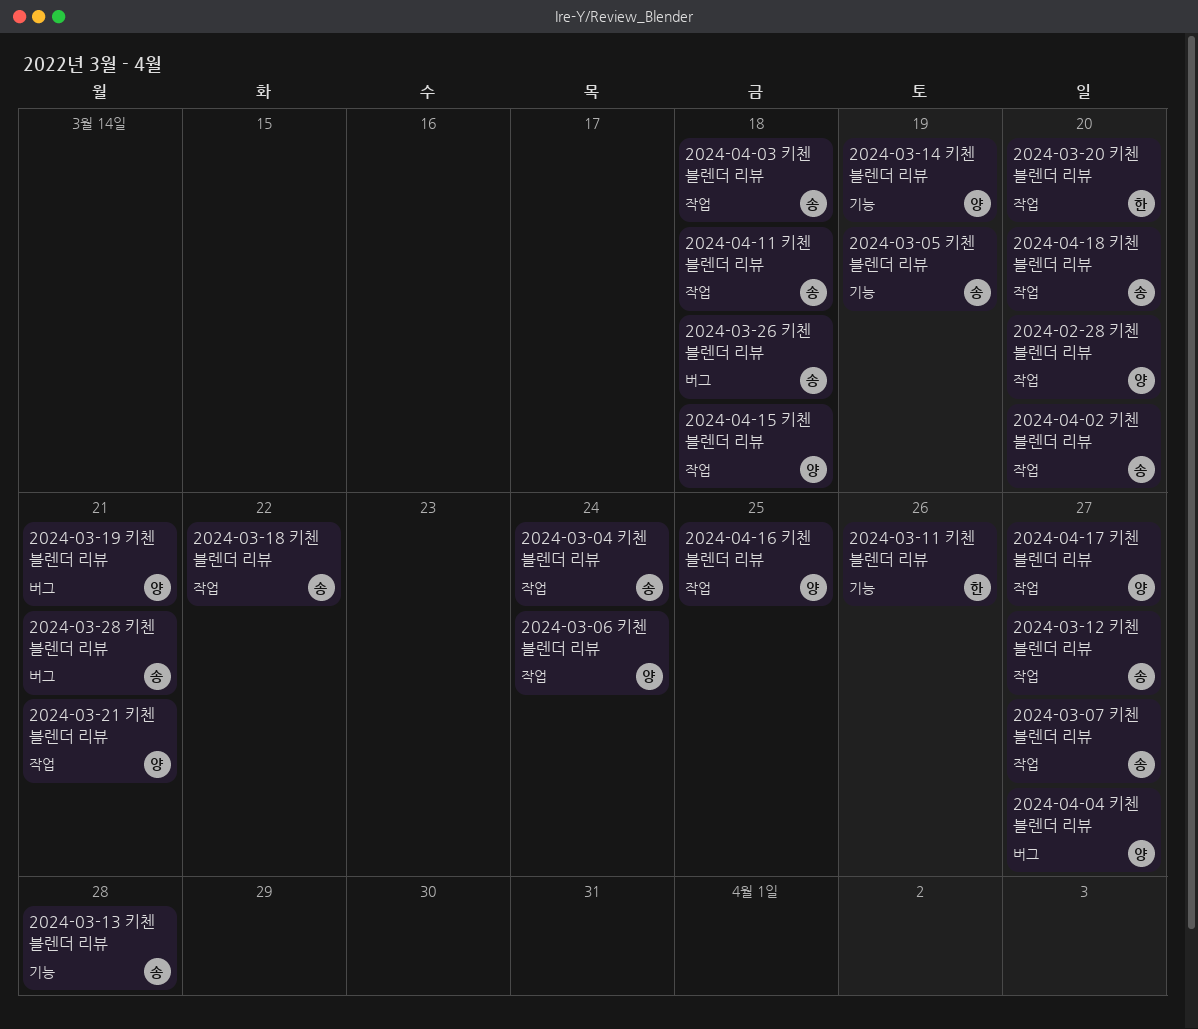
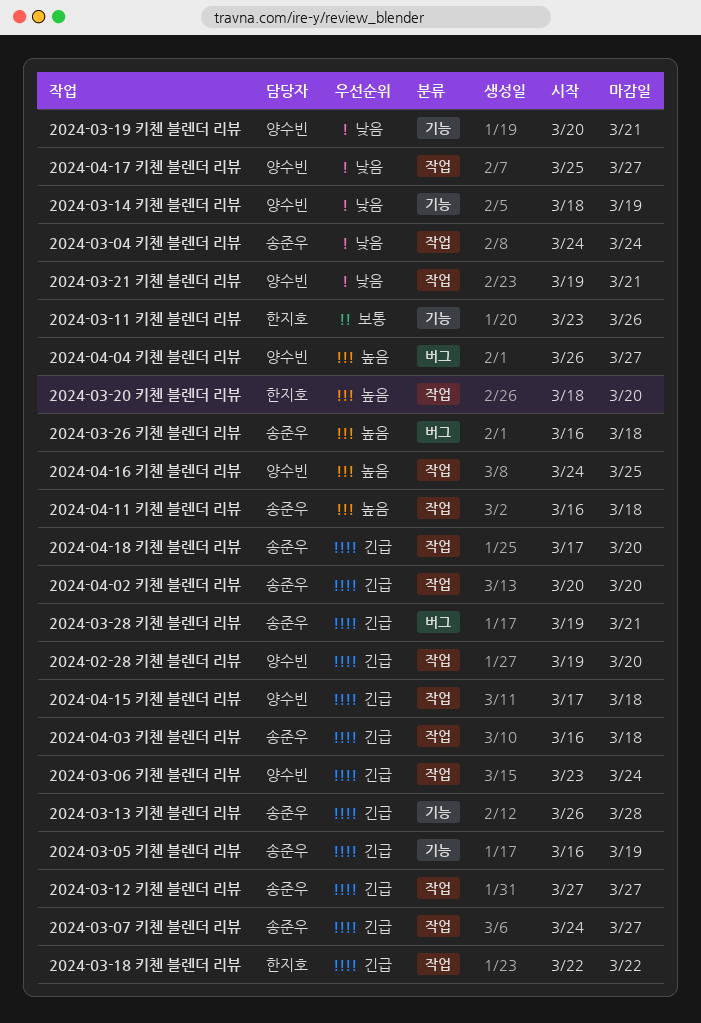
2024-03-18 키첸 블렌더 리뷰, owner: 송준우 -> 한지호
2024-03-19 키첸 블렌더 리뷰, label: 버그 -> 기능

